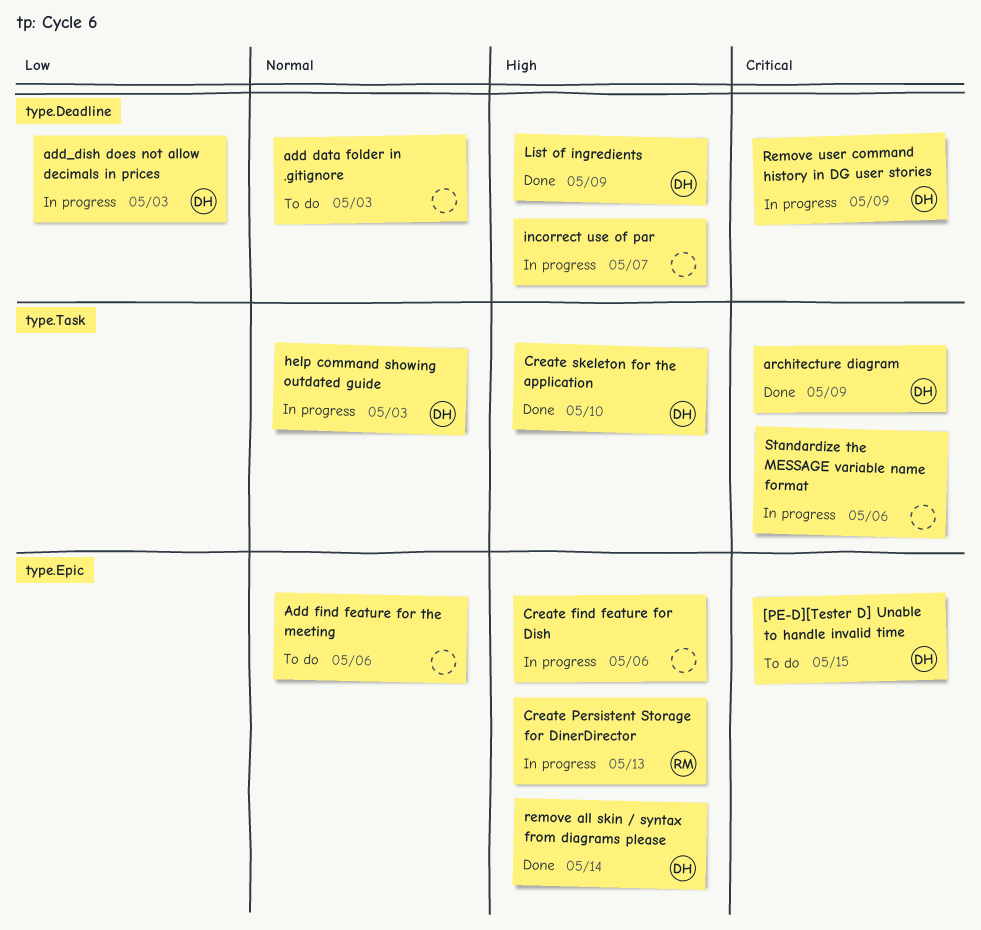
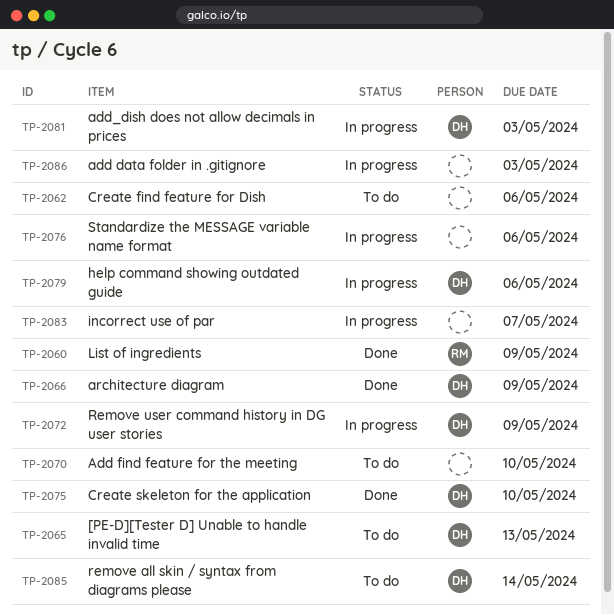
[PE-D][Tester D] Unable to handle invalid time, due: May 15 -> May 13
add data folder in .gitignore, status: To do -> In progress
Add find feature for the meeting, due: May 6 -> May 10
Create find feature for Dish, status: In progress -> To do
Create Persistent Storage for DinerDirector: present -> none
help command showing outdated guide, due: May 3 -> May 6
List of ingredients, owner: DH -> RM
remove all skin / syntax from diagrams please, status: Done -> To do

